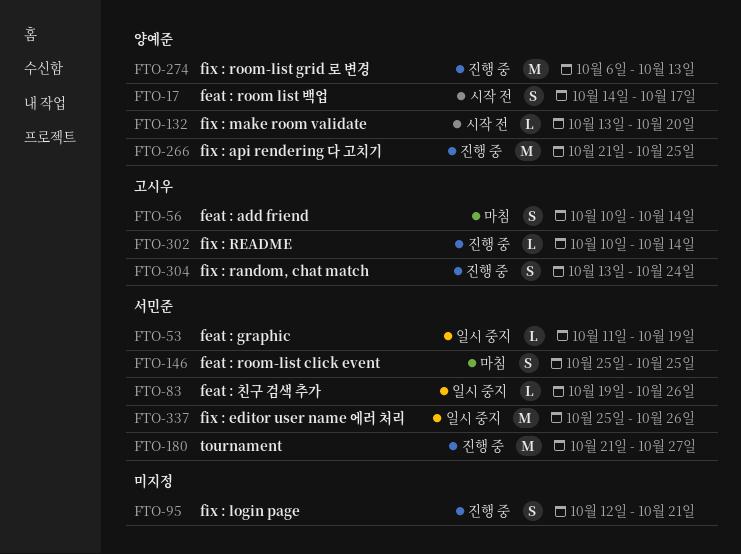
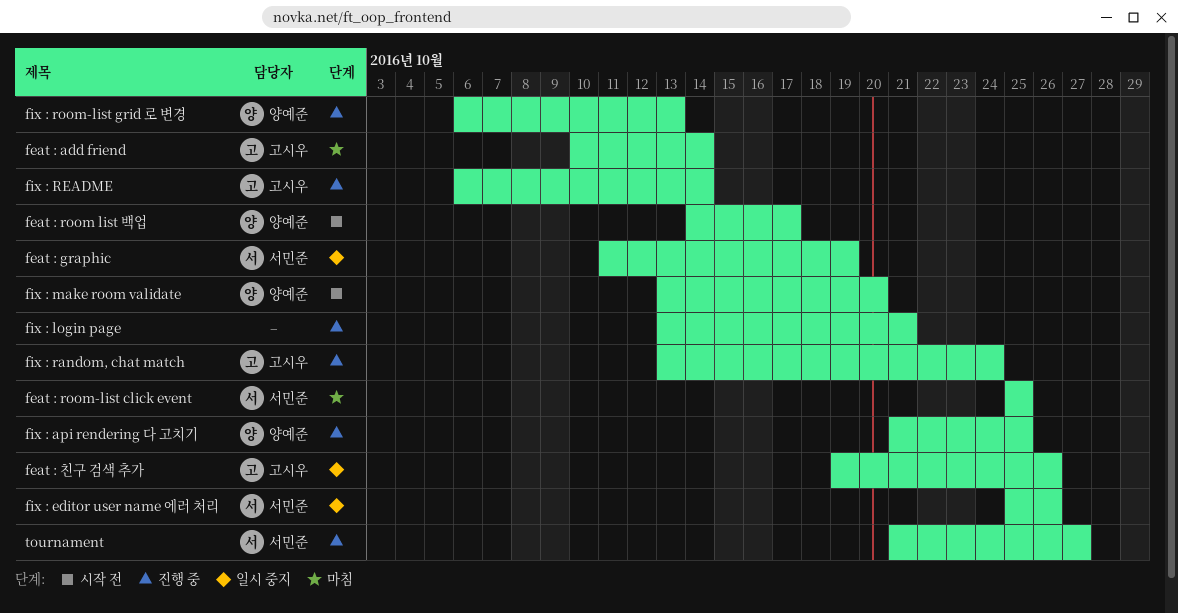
feat : 친구 검색 추가, owner: 서민준 -> 고시우
fix : login page, start: Oct 12 -> Oct 13
fix : README, start: Oct 10 -> Oct 6

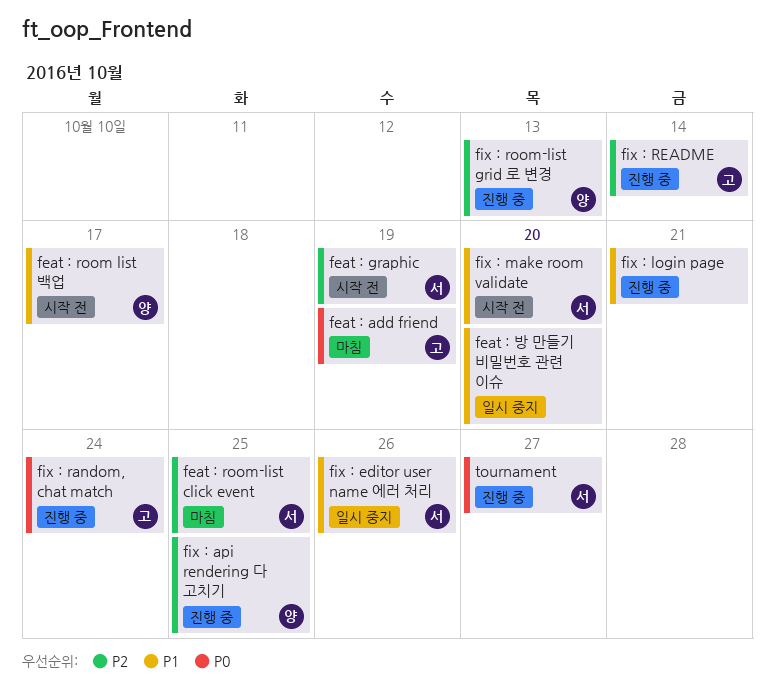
feat : add friend, due: Oct 14 -> Oct 19
feat : graphic, status: 일시 중지 -> 시작 전
feat : 방 만들기 비밀번호 관련 이슈: none -> present
feat : 친구 검색 추가: present -> none
fix : make room validate, owner: 양예준 -> 서민준

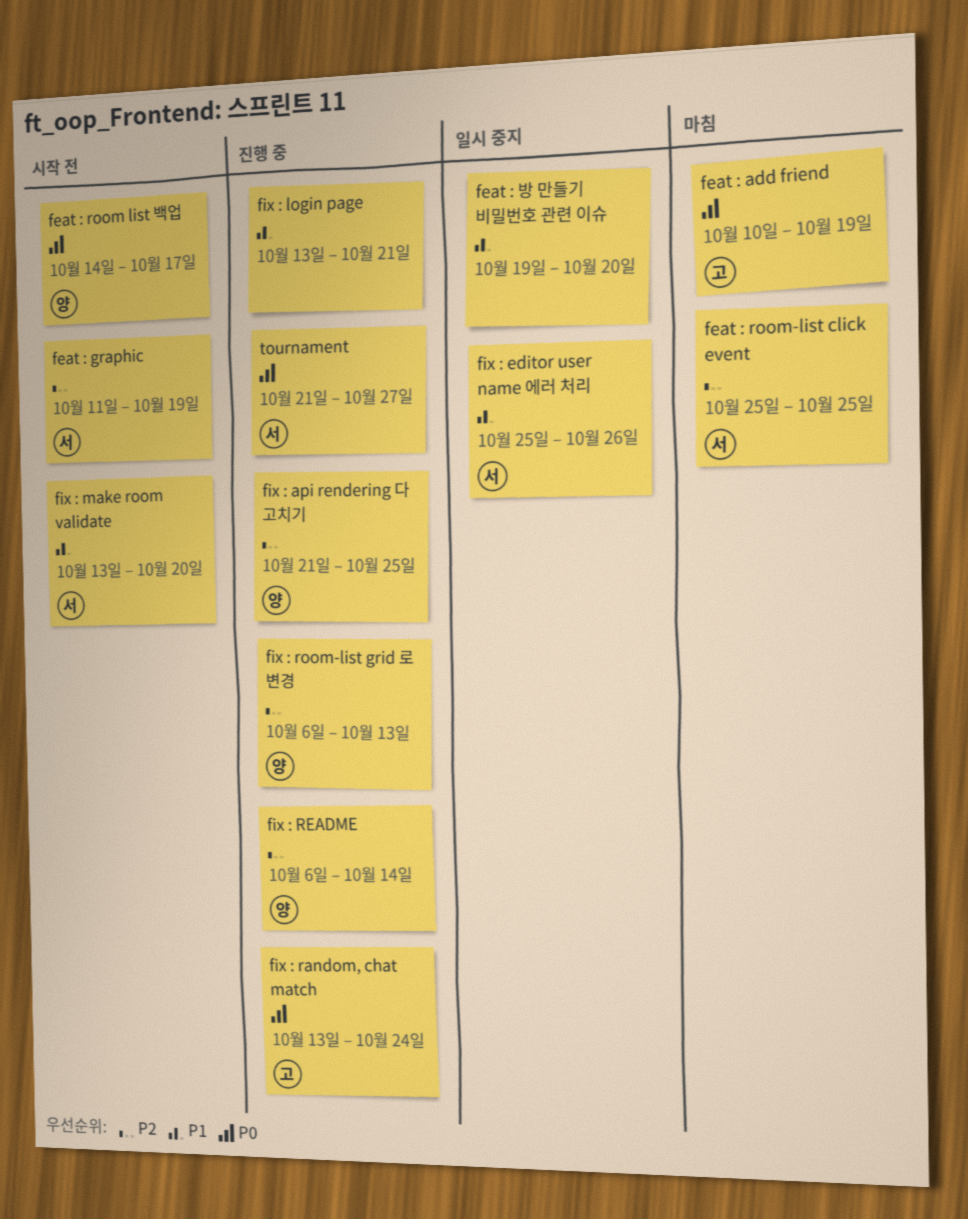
feat : room list 백업, priority: P1 -> P0
fix : README, owner: 고 -> 양

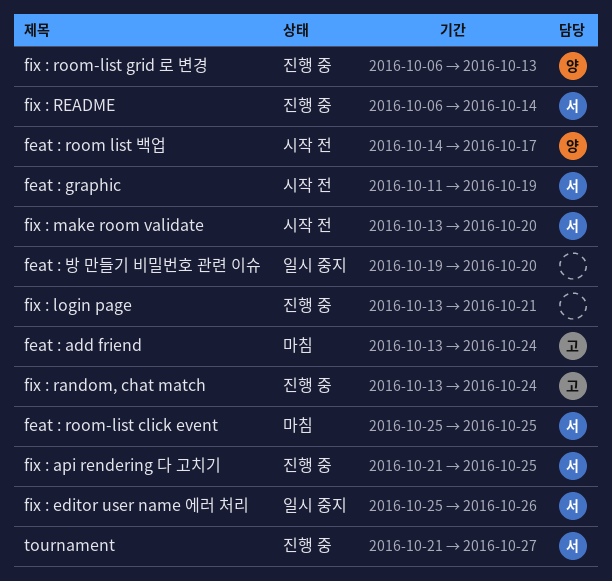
feat : add friend, start: Oct 10 -> Oct 13
feat : add friend, due: Oct 19 -> Oct 24
fix : api rendering 다 고치기, owner: 양 -> 서
fix : README, owner: 양 -> 서

